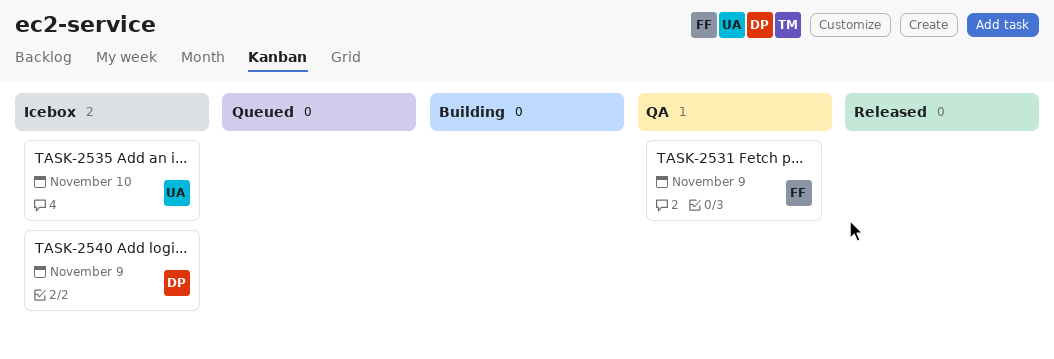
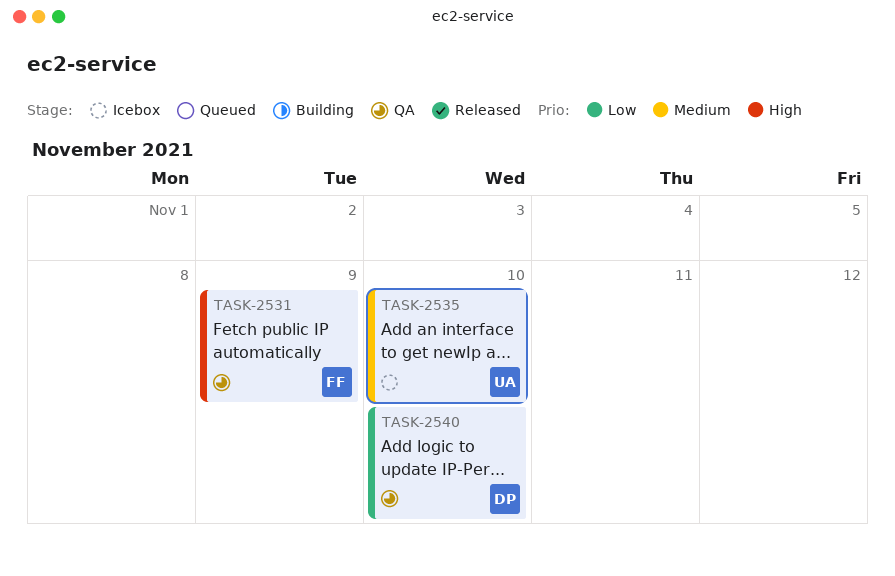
TASK-2540, status: Icebox -> QA
TASK-2540, due: Nov 9 -> Nov 10

